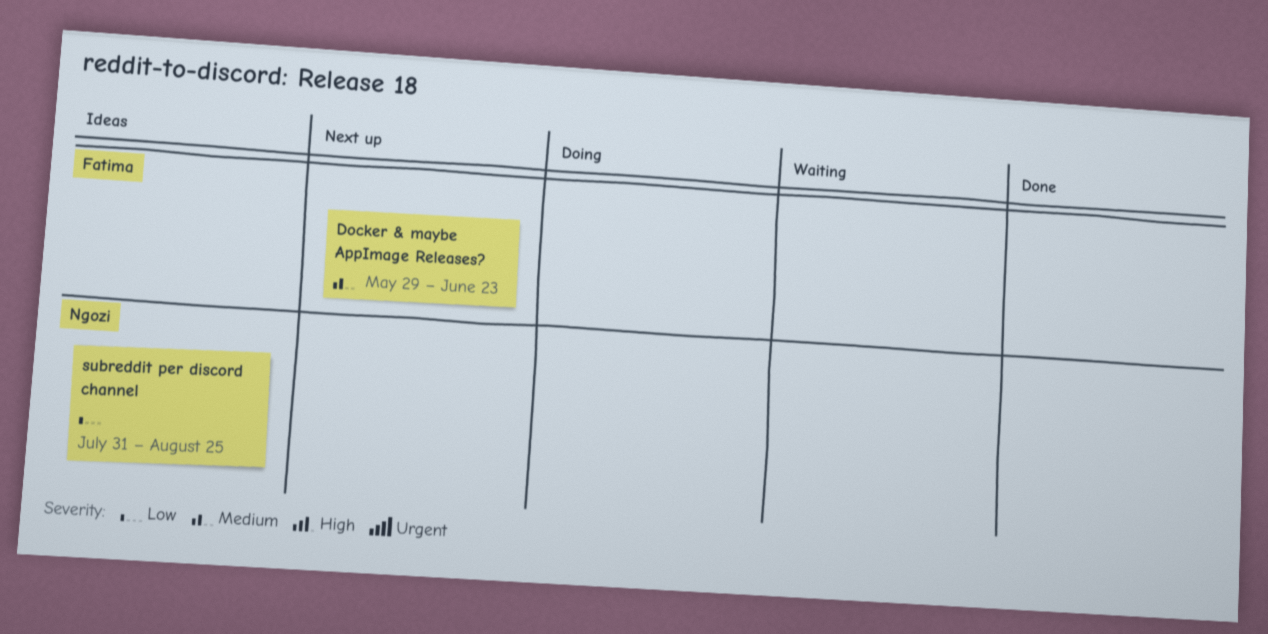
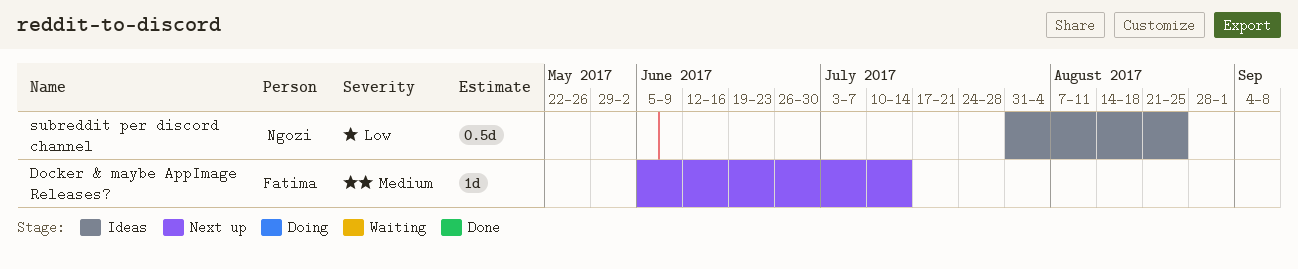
Docker & maybe AppImage Releases?, start: May 29 -> Jun 5
Docker & maybe AppImage Releases?, due: Jun 23 -> Jul 14

